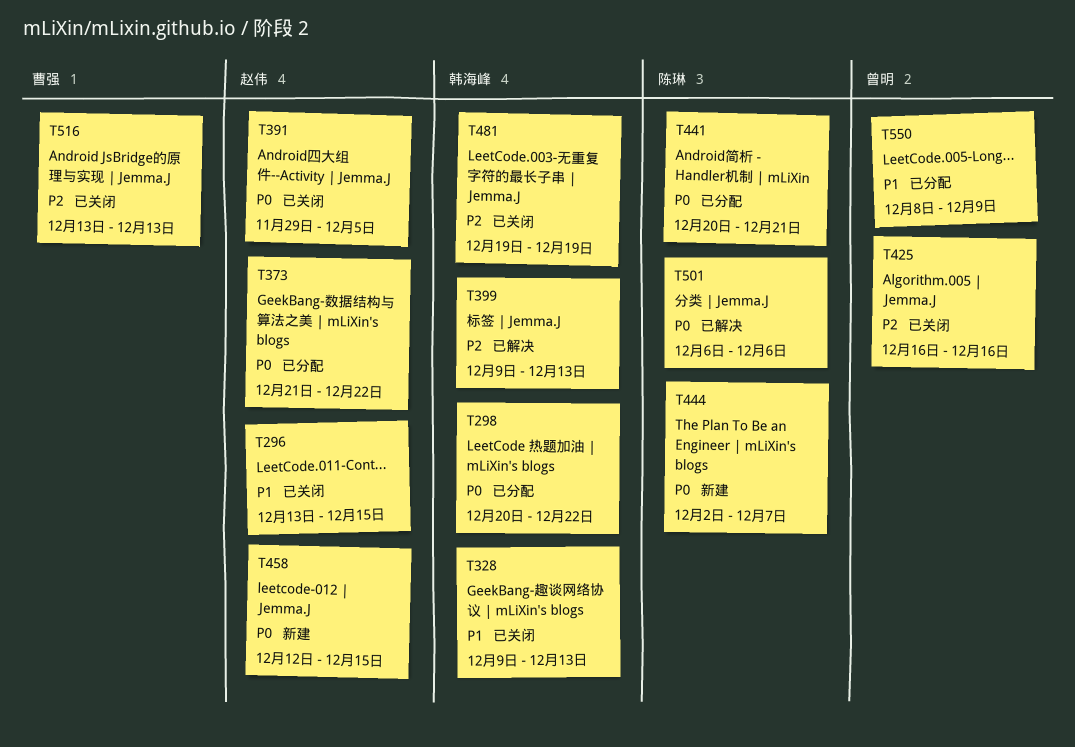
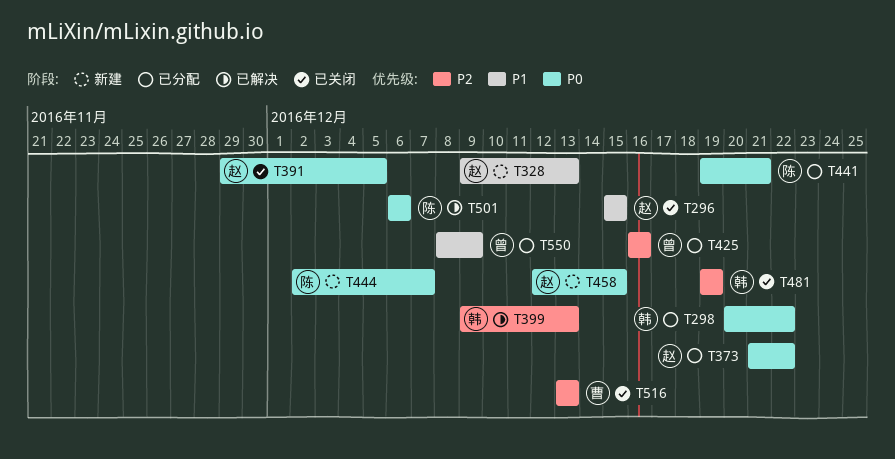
T296, start: Dec 13 -> Dec 15
T328, status: 已关闭 -> 新建
T328, owner: 韩海峰 -> 赵伟
T425, status: 已关闭 -> 已分配
T441, start: Dec 20 -> Dec 19

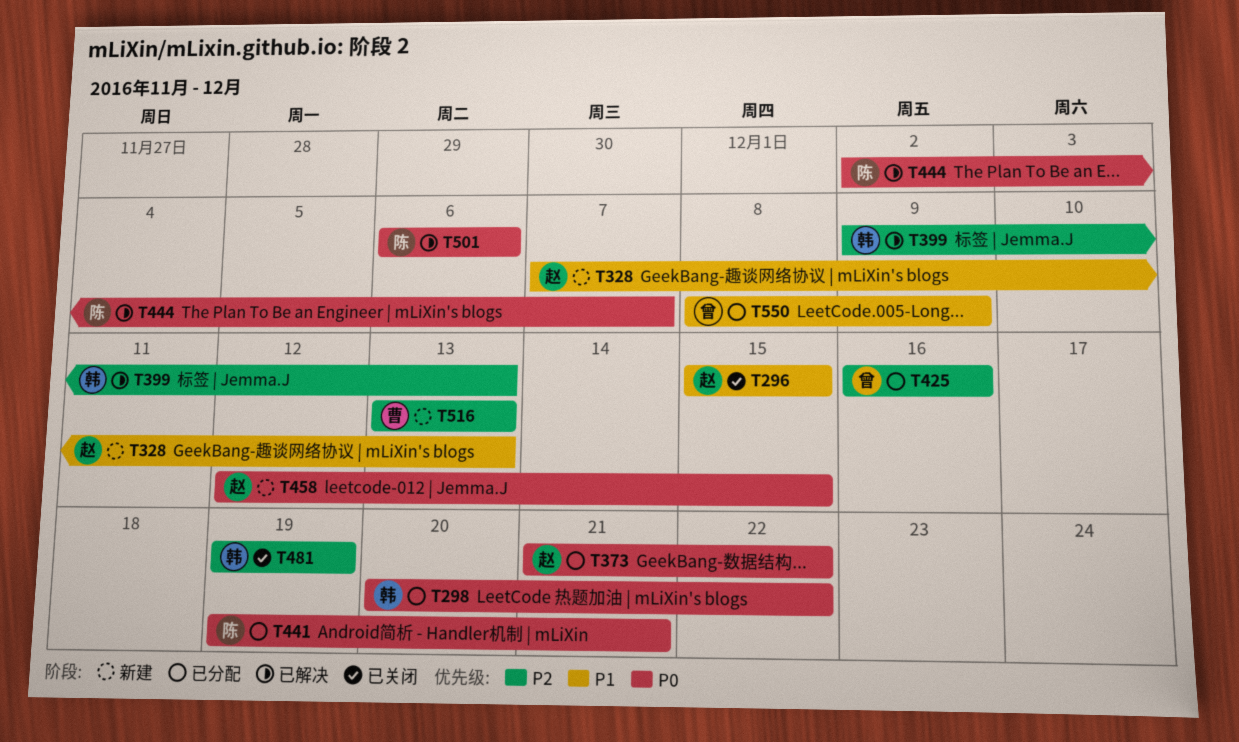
T328, start: Dec 9 -> Dec 7
T391: present -> none
T444, status: 新建 -> 已解决
T516, status: 已关闭 -> 新建

